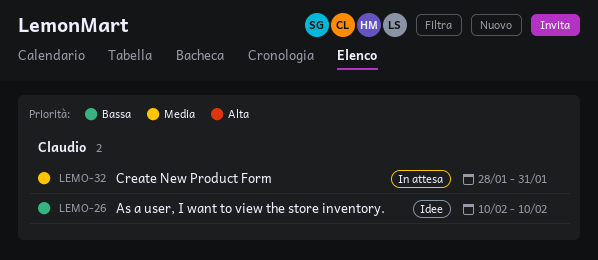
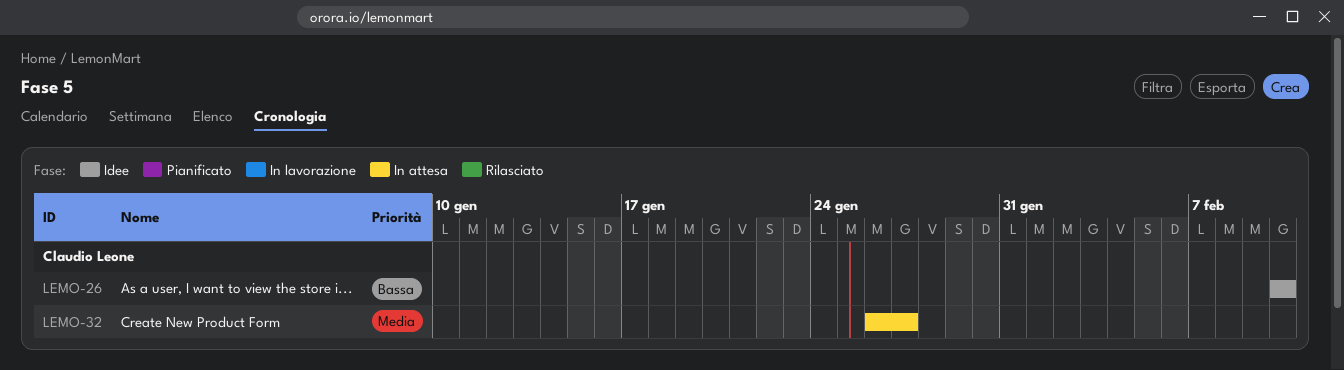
LEMO-32, start: Jan 28 -> Jan 26
LEMO-32, due: Jan 31 -> Jan 27

